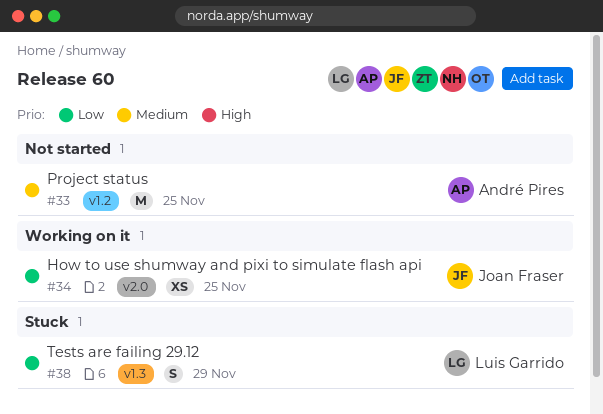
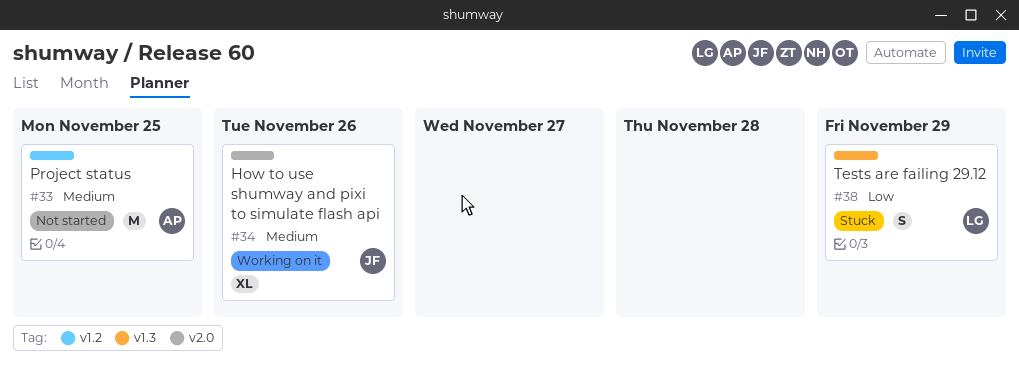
#34, priority: Low -> Medium
#34, estimate: XS -> XL
#34, due: Nov 25 -> Nov 26

